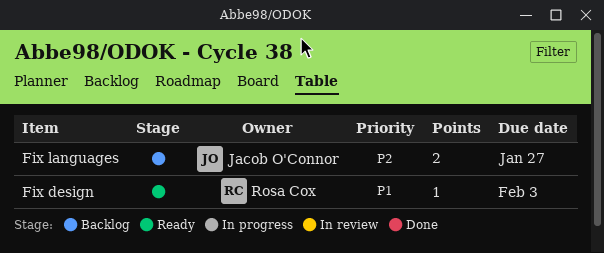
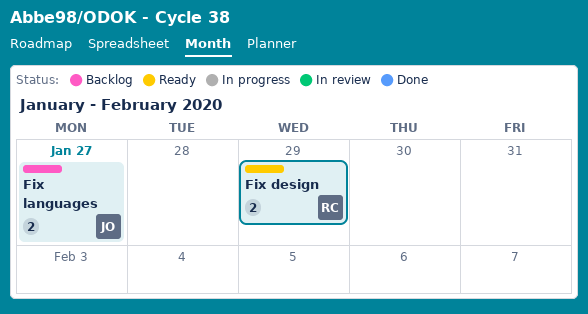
Fix design, estimate: 1 -> 2
Fix design, due: Feb 3 -> Jan 29

